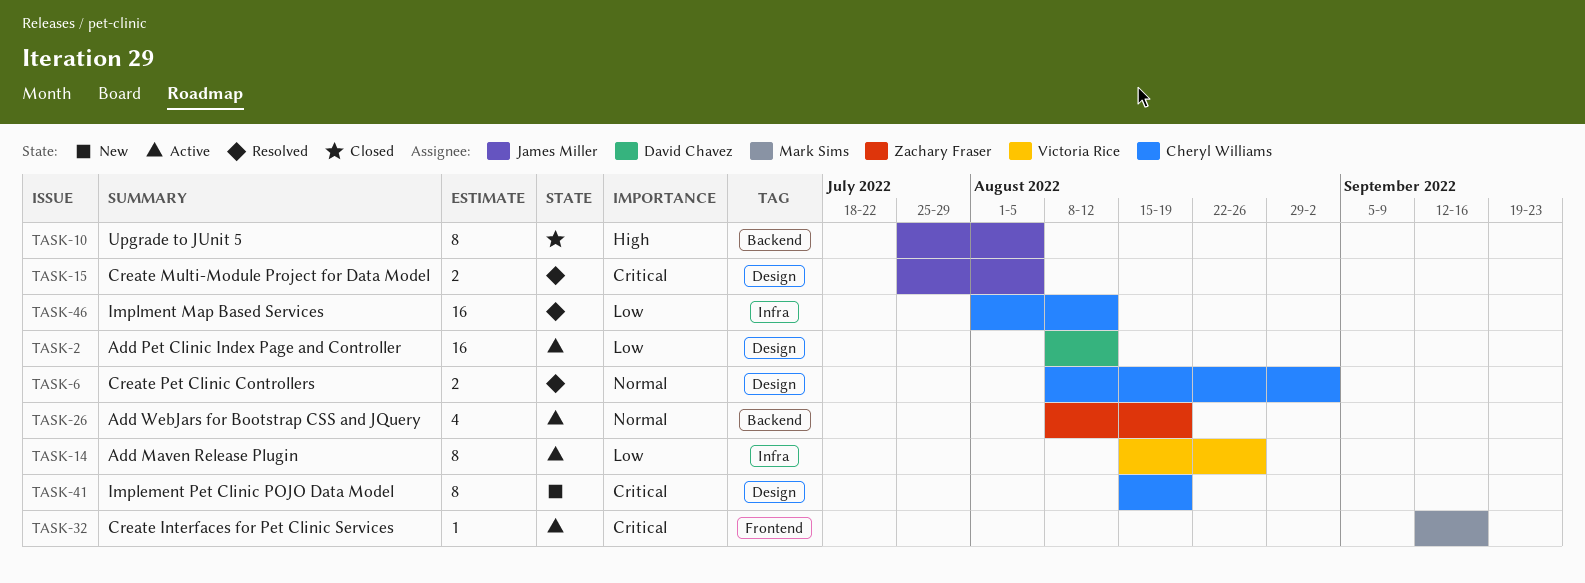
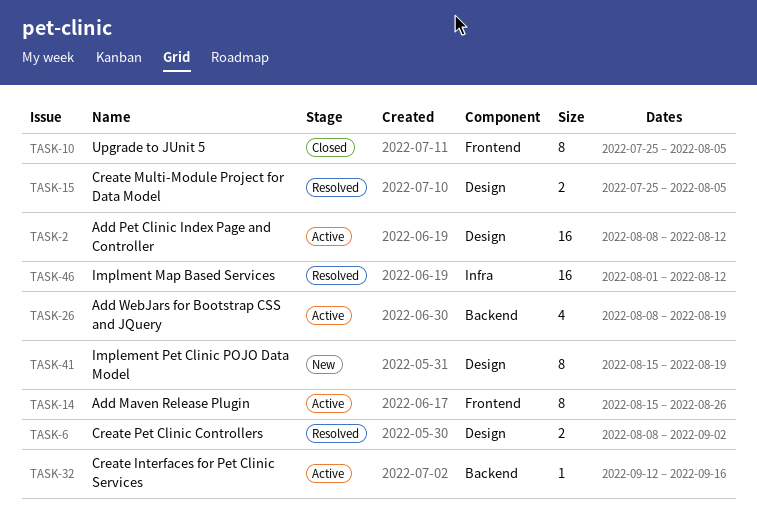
TASK-10, label: Backend -> Frontend
TASK-14, label: Infra -> Frontend
TASK-32, label: Frontend -> Backend

